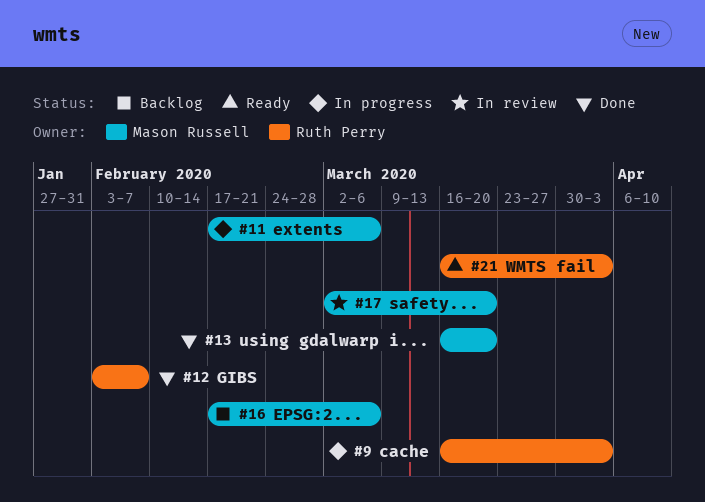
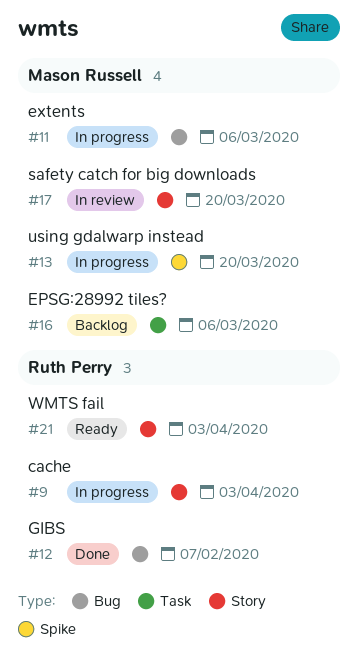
#13, status: Done -> In progress

